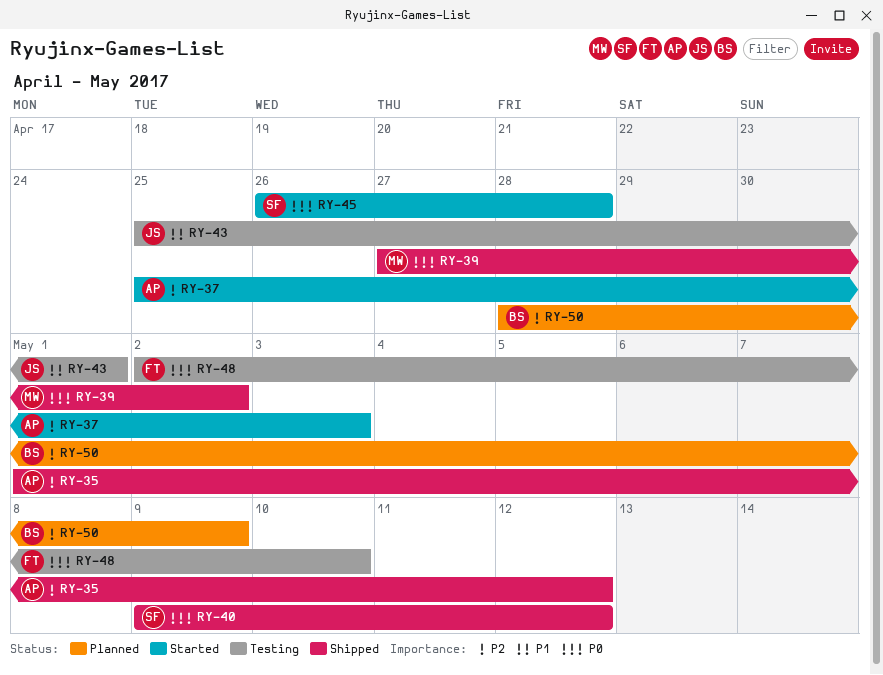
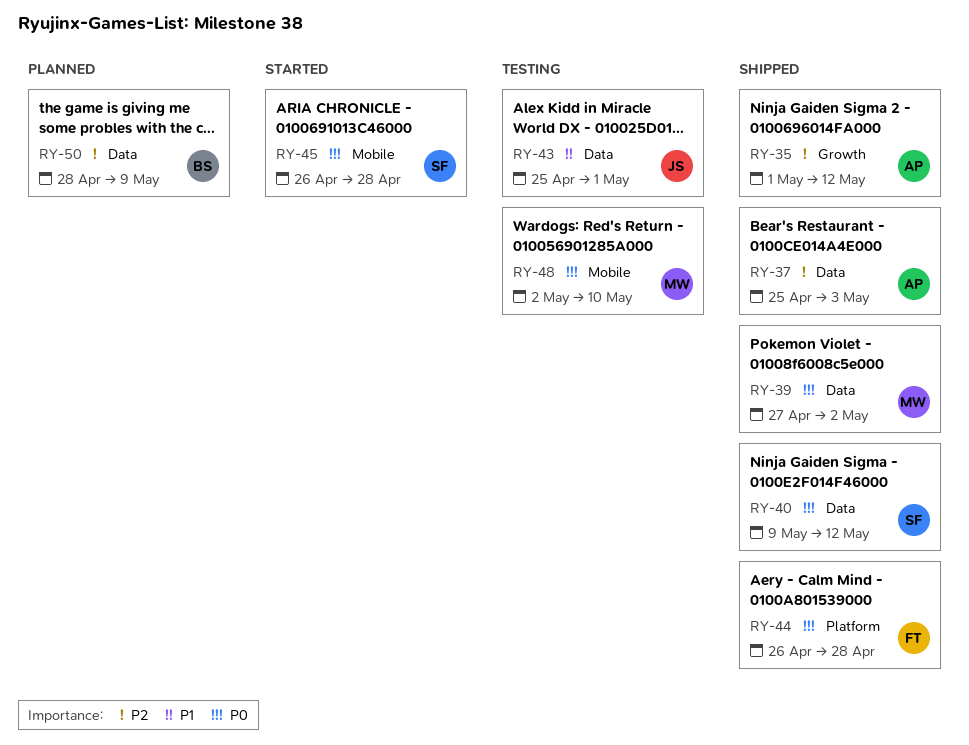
RY-37, status: Started -> Shipped
RY-44: none -> present
RY-48, owner: FT -> MW

